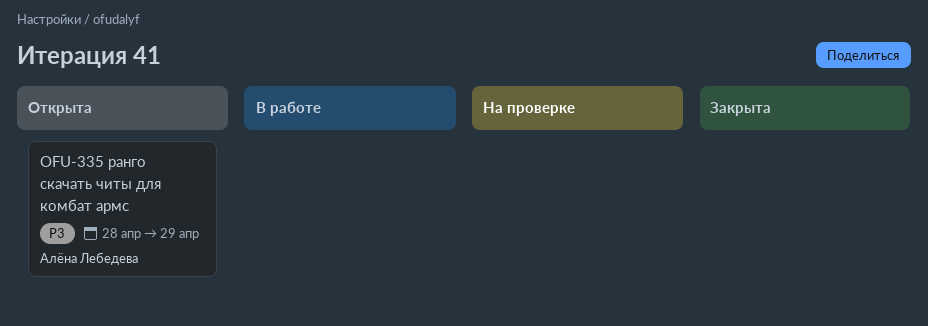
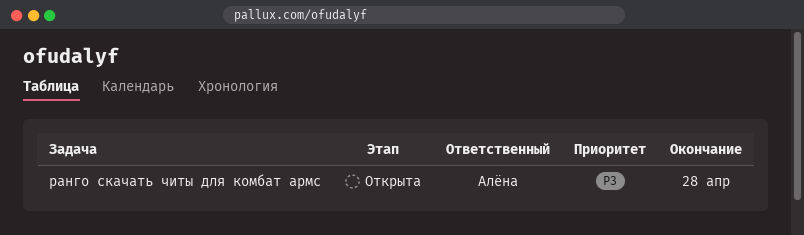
ранго скачать читы для комбат армс, due: Apr 29 -> Apr 28

